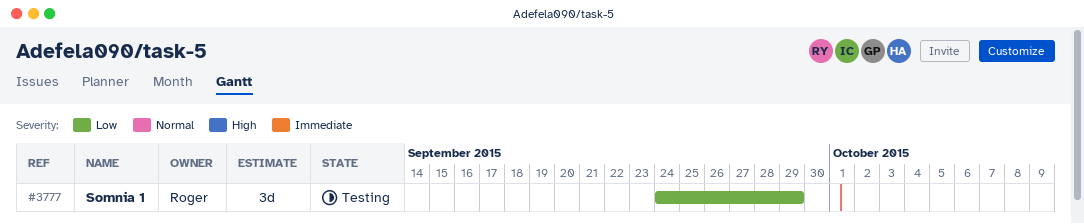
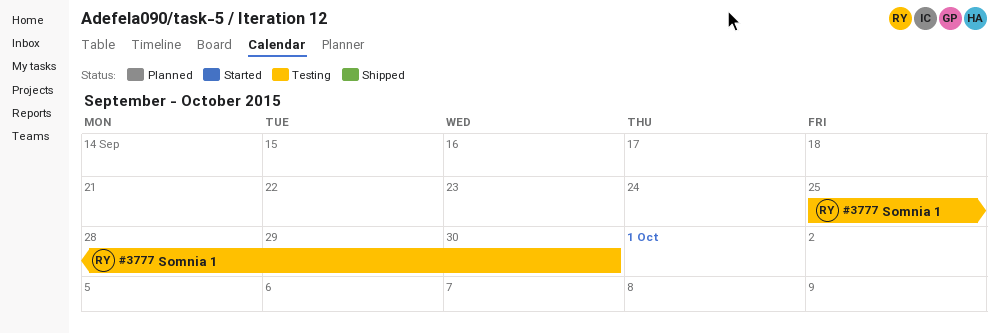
#3777, start: Sep 24 -> Sep 25
#3777, due: Sep 29 -> Sep 30

